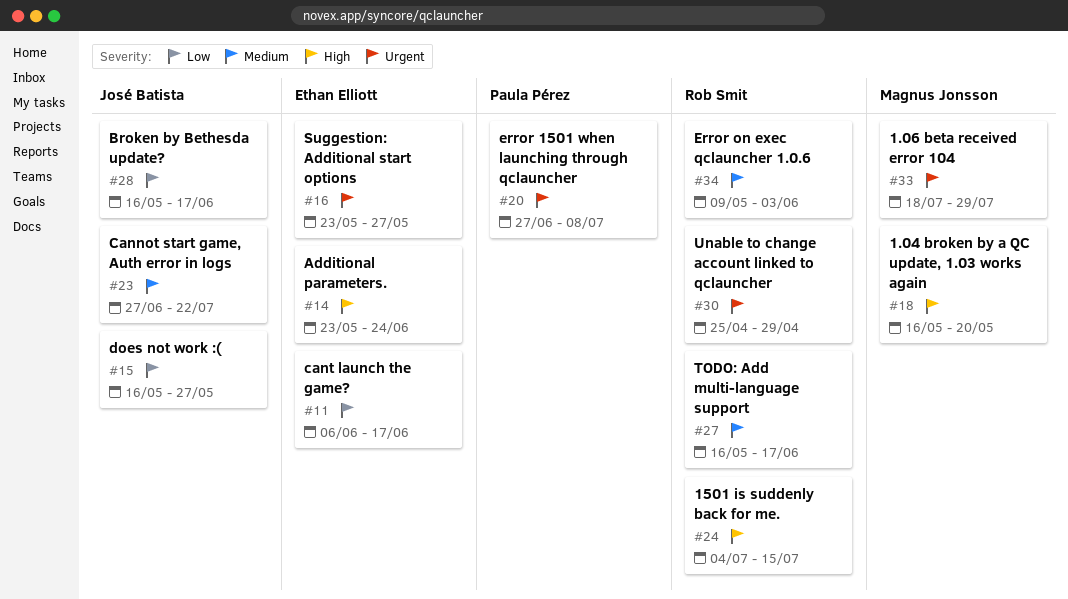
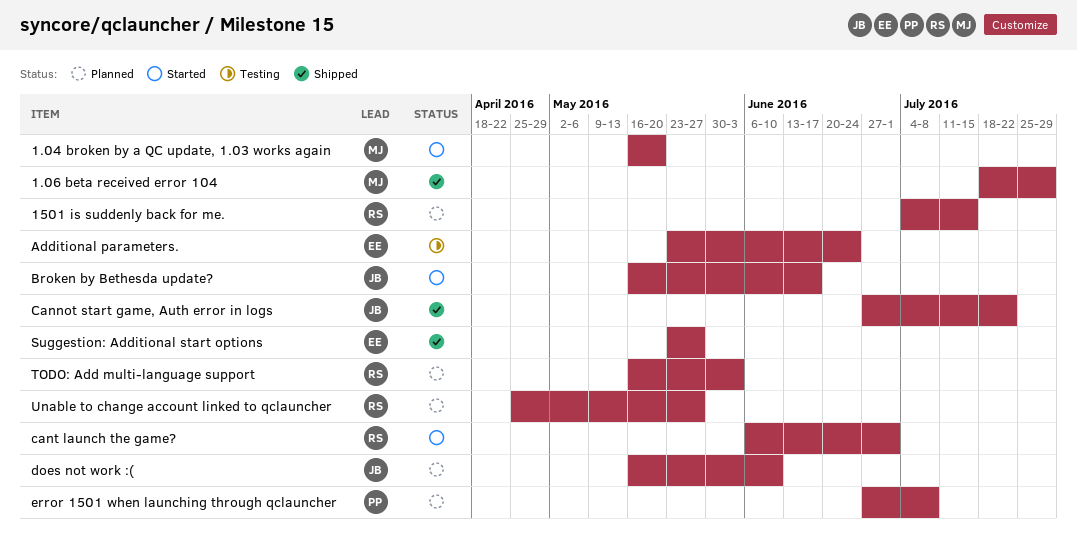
cant launch the game?, owner: Ethan Elliott -> Rob Smit
cant launch the game?, due: Jun 17 -> Jul 1
does not work :(, due: May 27 -> Jun 10
Error on exec qclauncher 1.0.6: present -> none
TODO: Add multi-language support, due: Jun 17 -> Jun 3
Unable to change account linked to qclauncher, due: Apr 29 -> May 27

